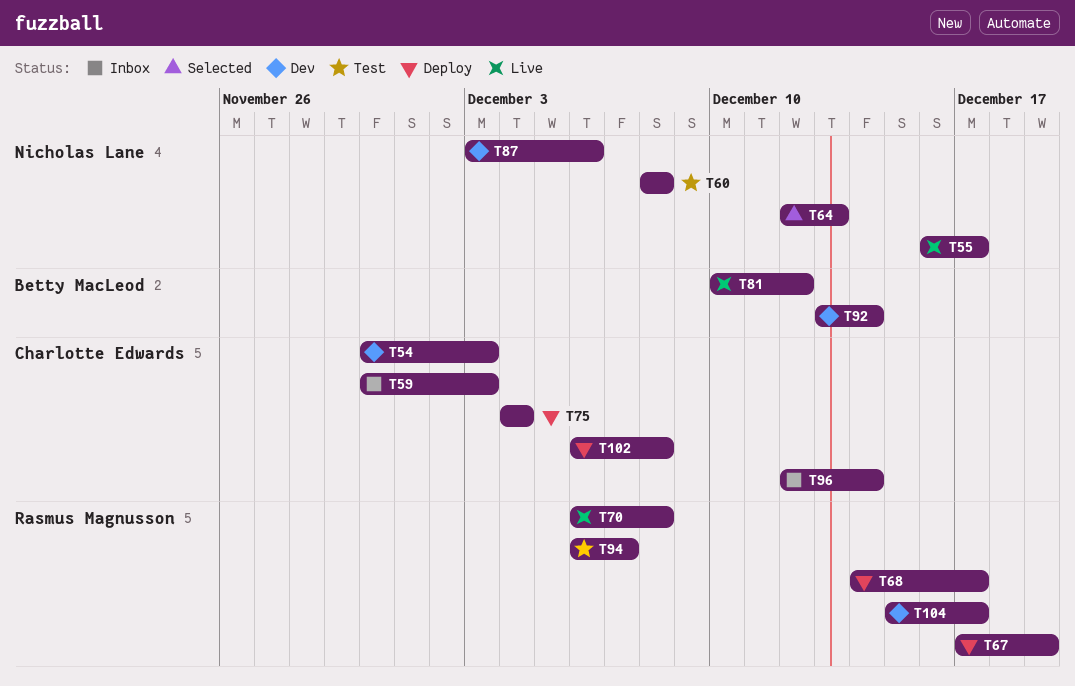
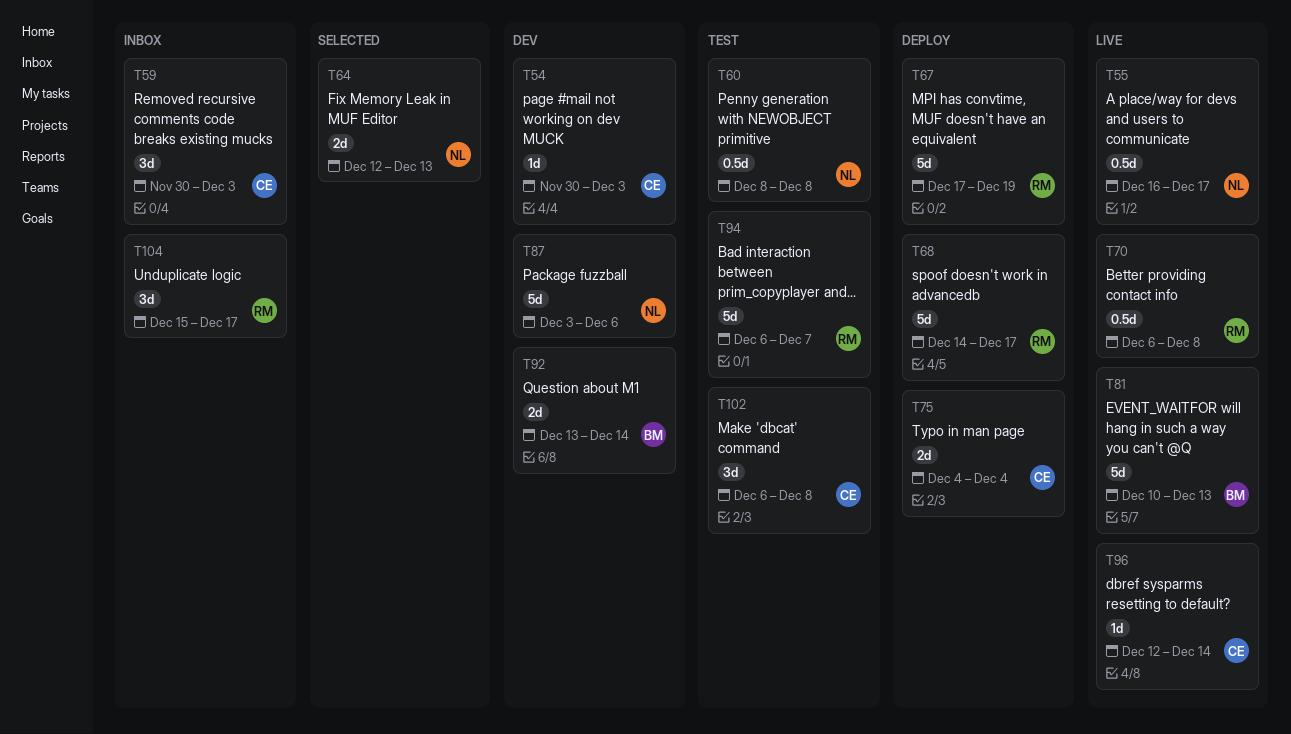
T81, due: Dec 12 -> Dec 13
T96, status: Inbox -> Live
T102, status: Deploy -> Test
T104, status: Dev -> Inbox

